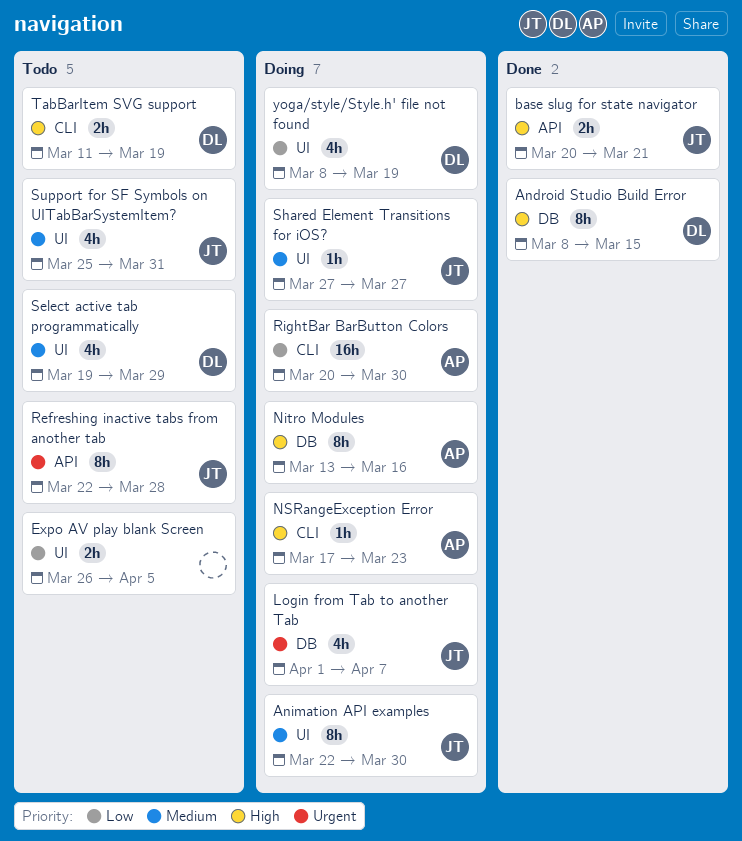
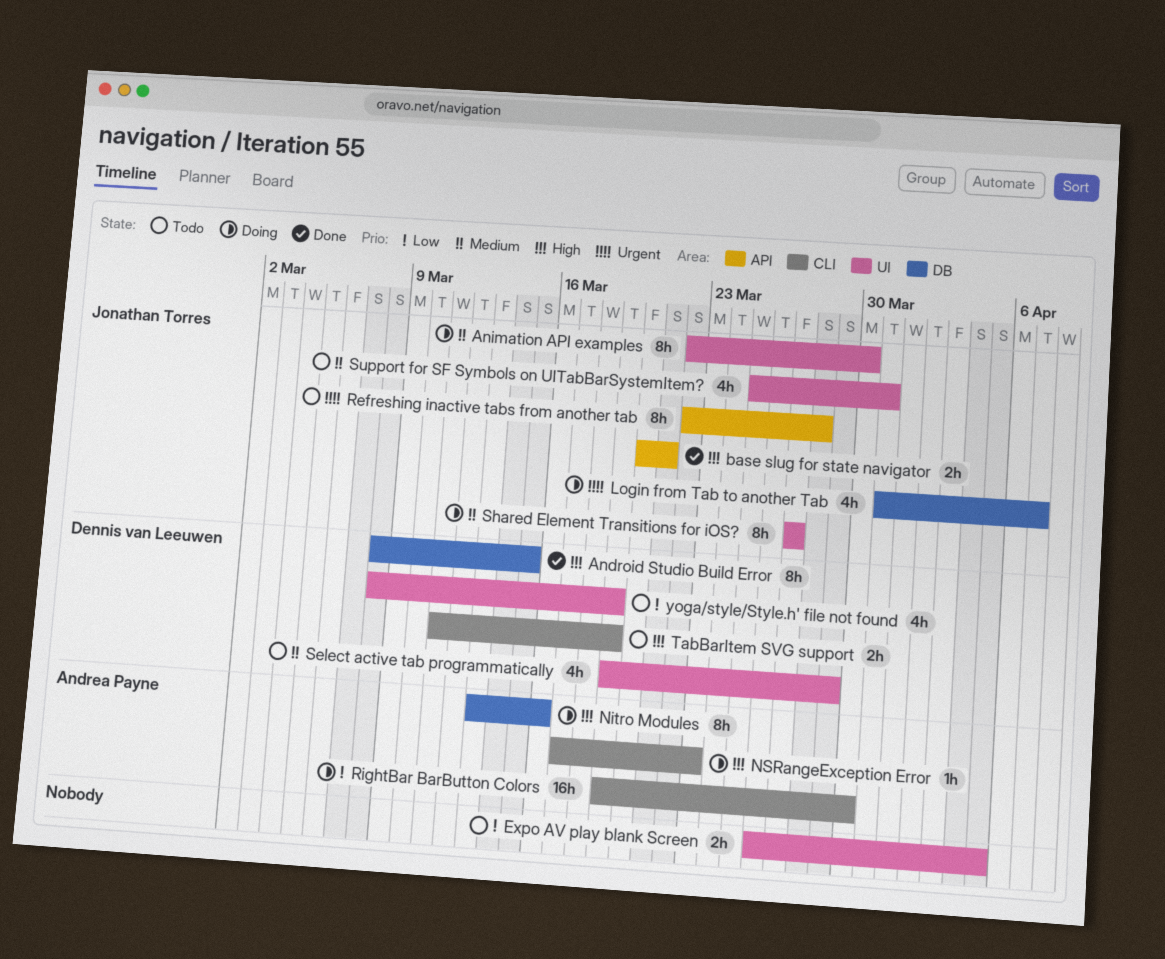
Login from Tab to another Tab, start: Apr 1 -> Mar 31
RightBar BarButton Colors, start: Mar 20 -> Mar 19
Shared Element Transitions for iOS?, estimate: 1h -> 8h
yoga/style/Style.h' file not found, status: Doing -> Todo

